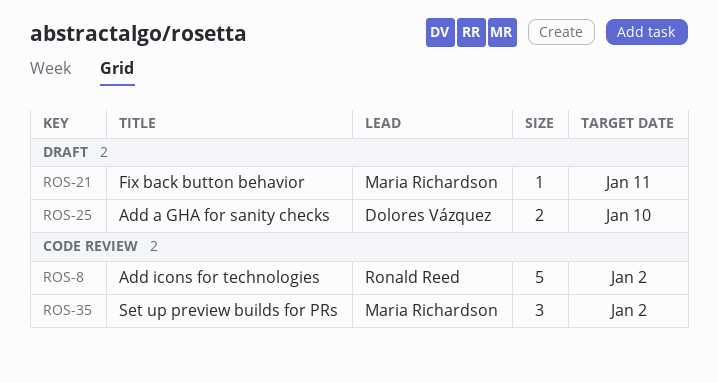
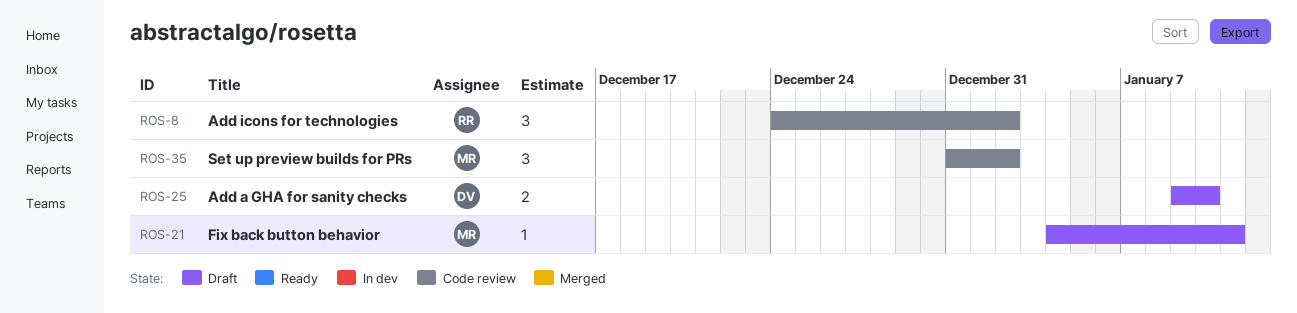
ROS-8, estimate: 5 -> 3

